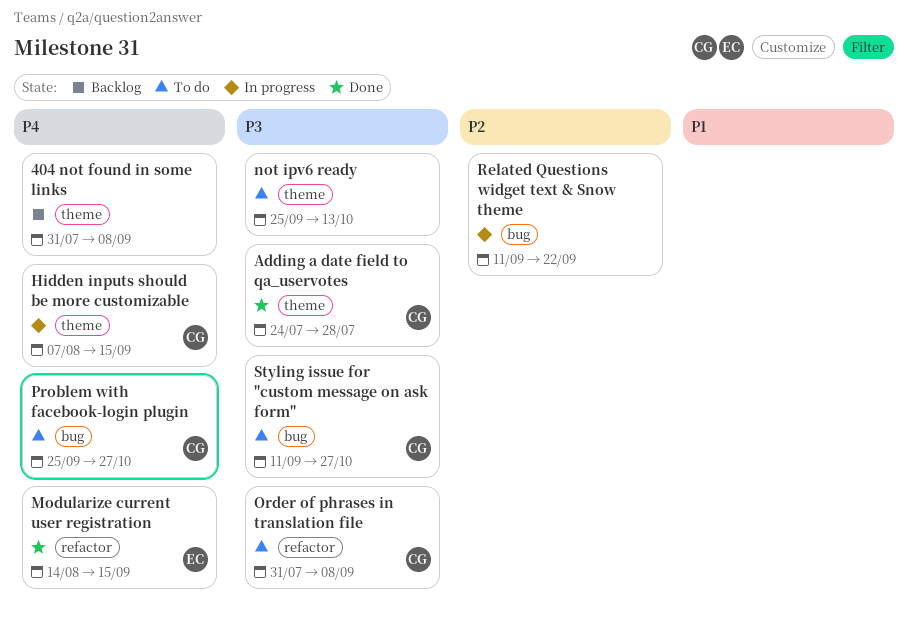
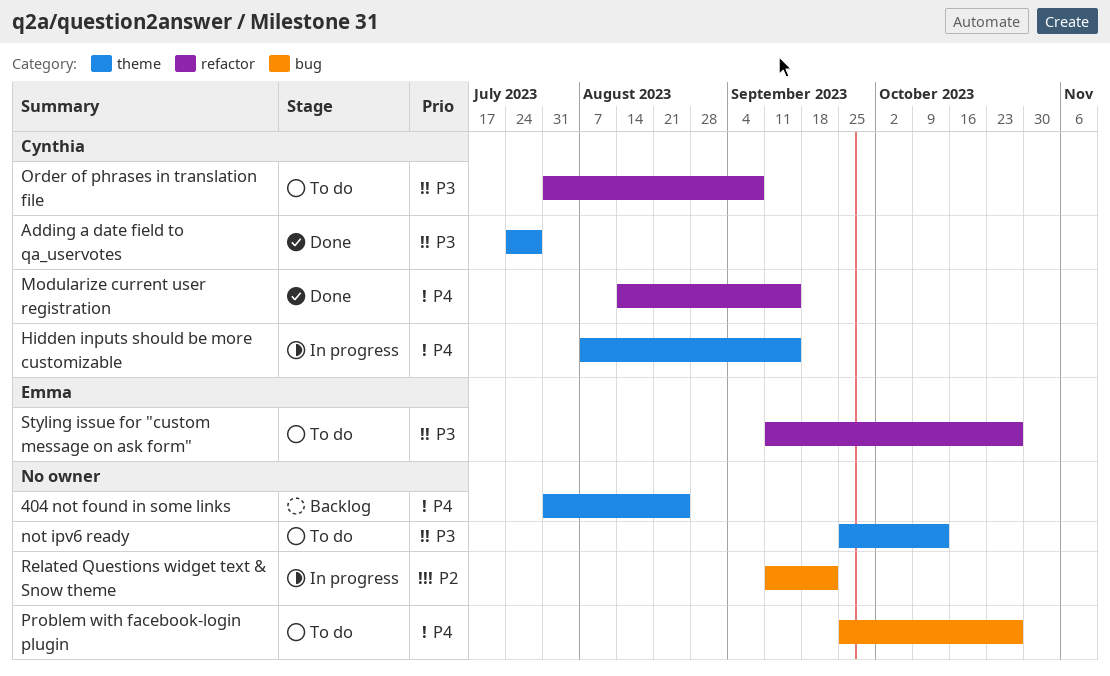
404 not found in some links, due: Sep 8 -> Aug 25
Modularize current user registration, owner: Emma -> Cynthia
Problem with facebook-login plugin, owner: Cynthia -> none
Styling issue for "custom message on ask form", owner: Cynthia -> Emma
Styling issue for "custom message on ask form", label: bug -> refactor

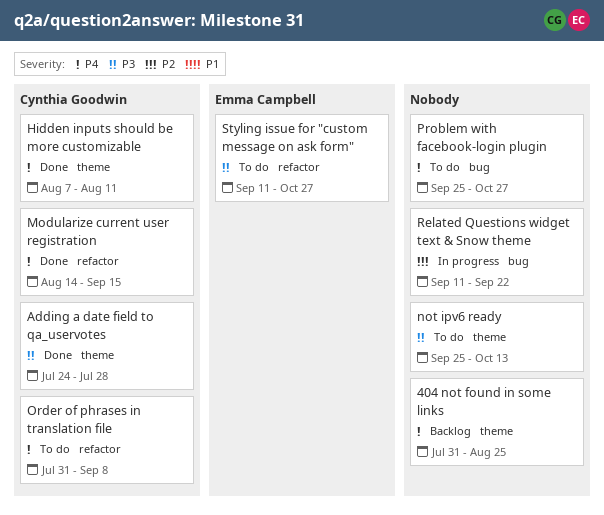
Hidden inputs should be more customizable, status: In progress -> Done
Hidden inputs should be more customizable, due: Sep 15 -> Aug 11
Order of phrases in translation file, priority: P3 -> P4

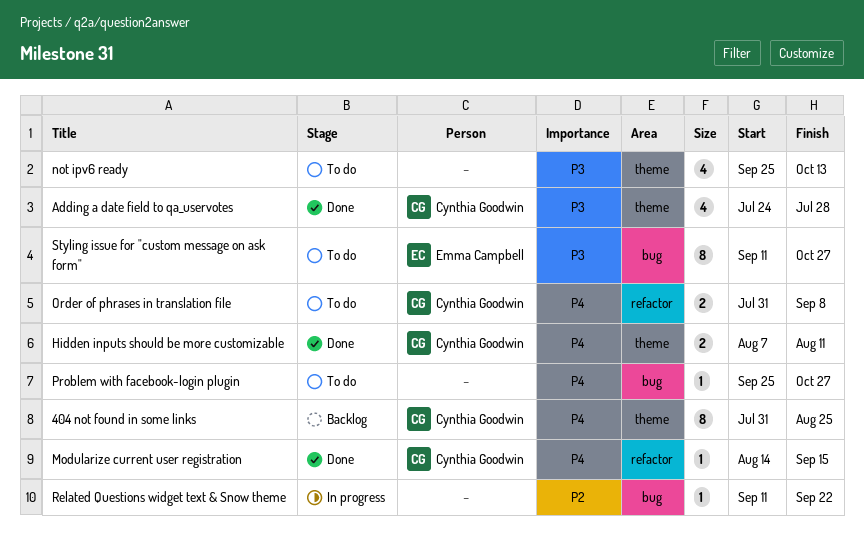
404 not found in some links, owner: none -> Cynthia Goodwin
Styling issue for "custom message on ask form", label: refactor -> bug

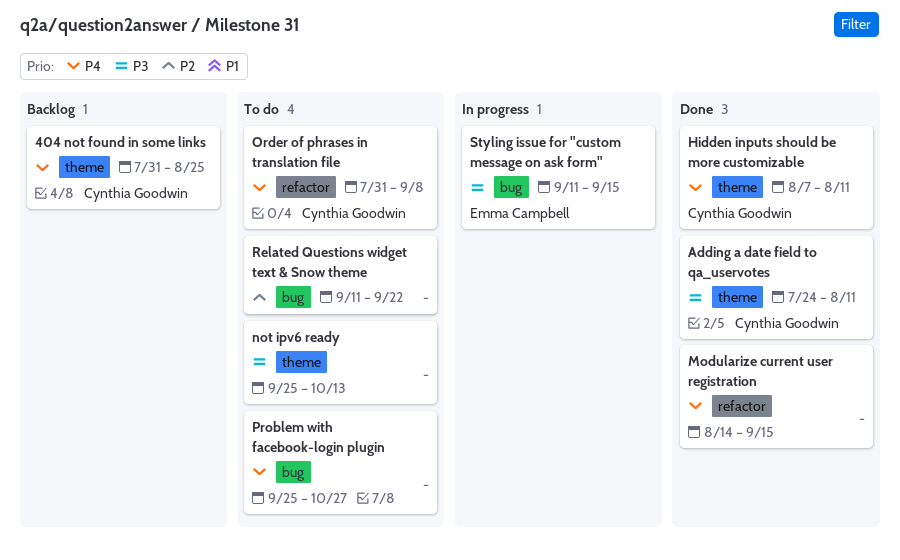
Adding a date field to qa_uservotes, due: Jul 28 -> Aug 11
Modularize current user registration, owner: Cynthia Goodwin -> none
Related Questions widget text & Snow theme, status: In progress -> To do
Styling issue for "custom message on ask form", status: To do -> In progress
Styling issue for "custom message on ask form", due: Oct 27 -> Sep 15

